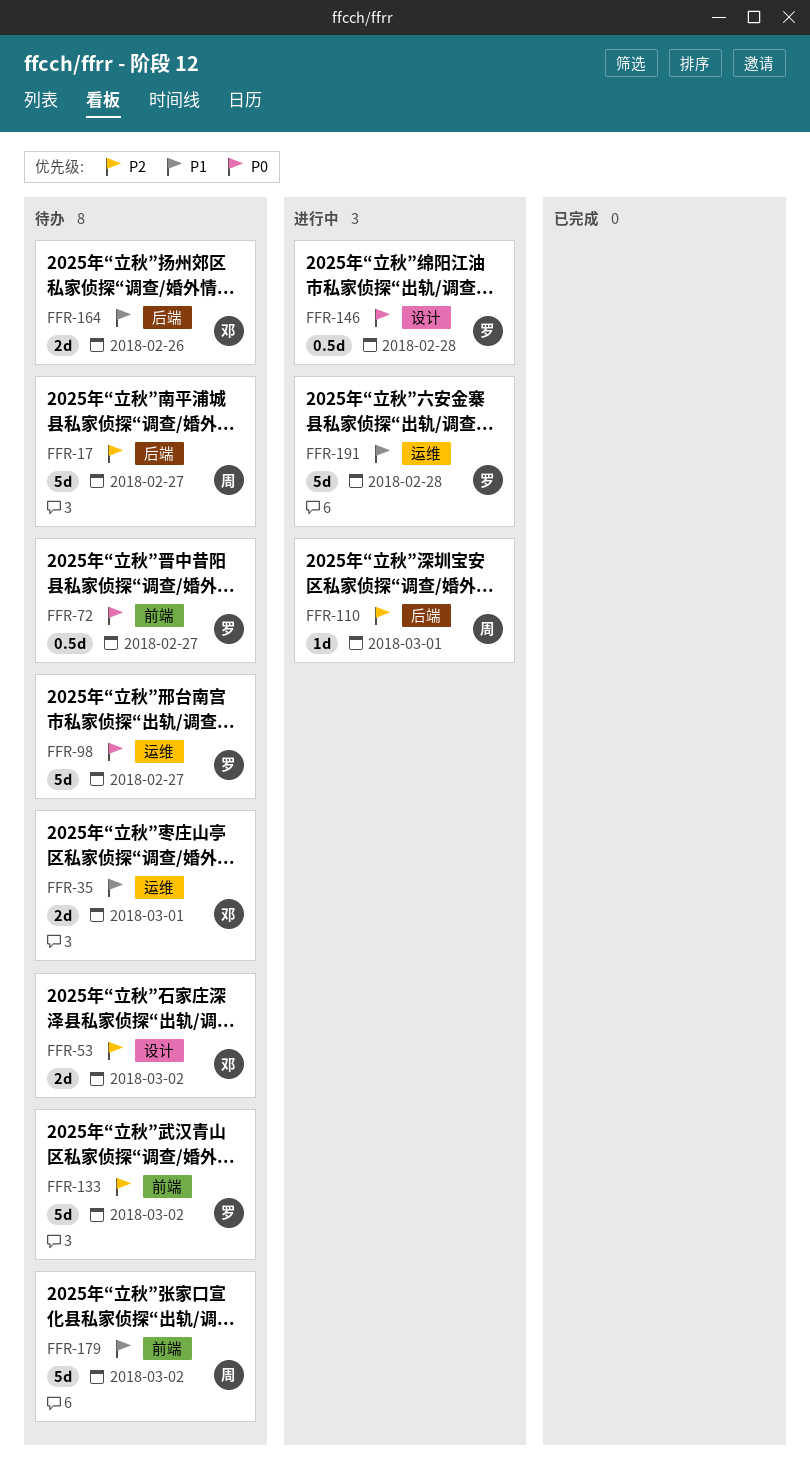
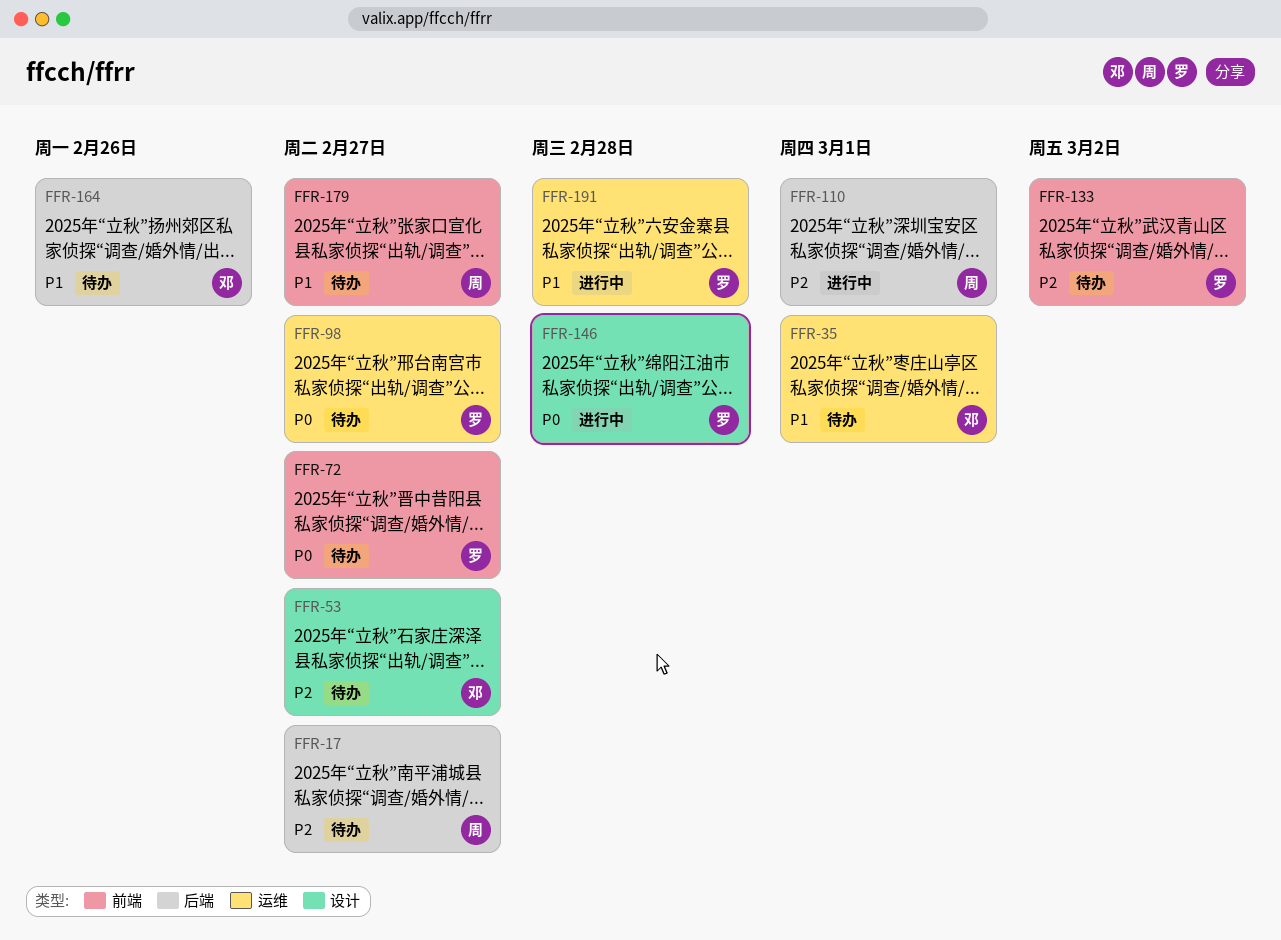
FFR-53, due: Mar 2 -> Feb 27
FFR-179, due: Mar 2 -> Feb 27

